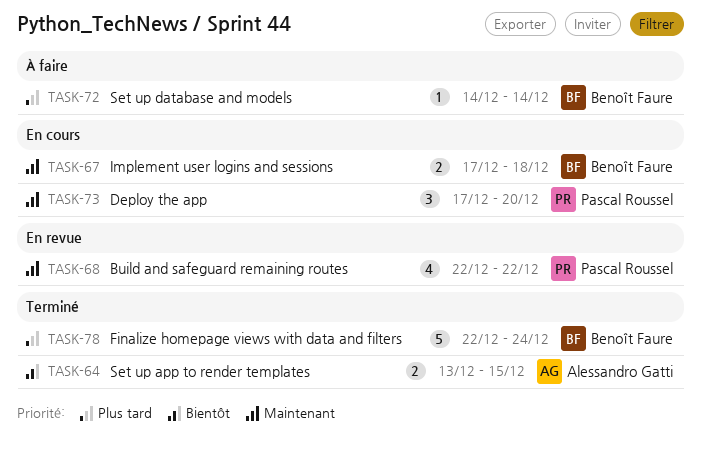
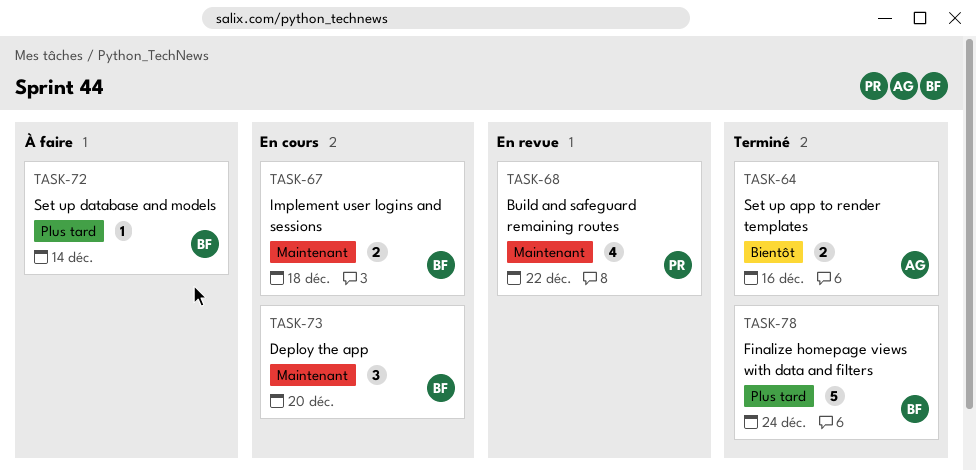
TASK-64, due: Dec 15 -> Dec 16
TASK-73, owner: Pascal Roussel -> Benoît Faure

